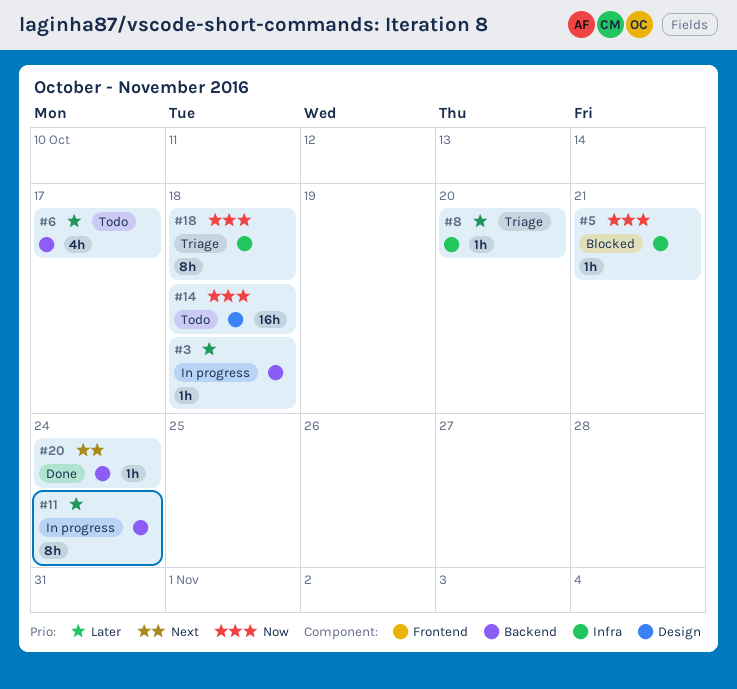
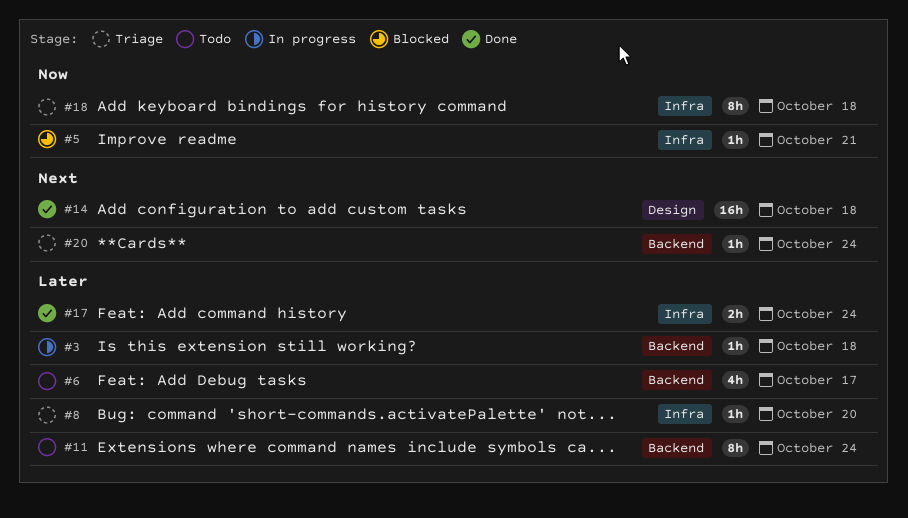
#11, status: In progress -> Todo
#14, status: Todo -> Done
#14, priority: Now -> Next
#17: none -> present
#20, status: Done -> Triage

